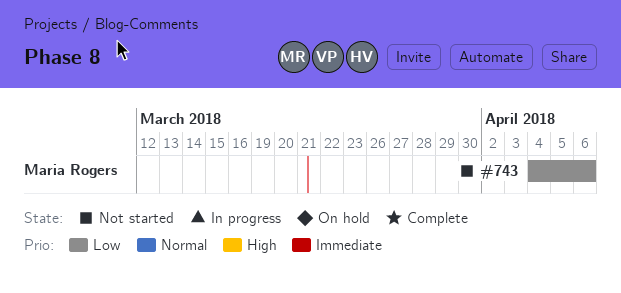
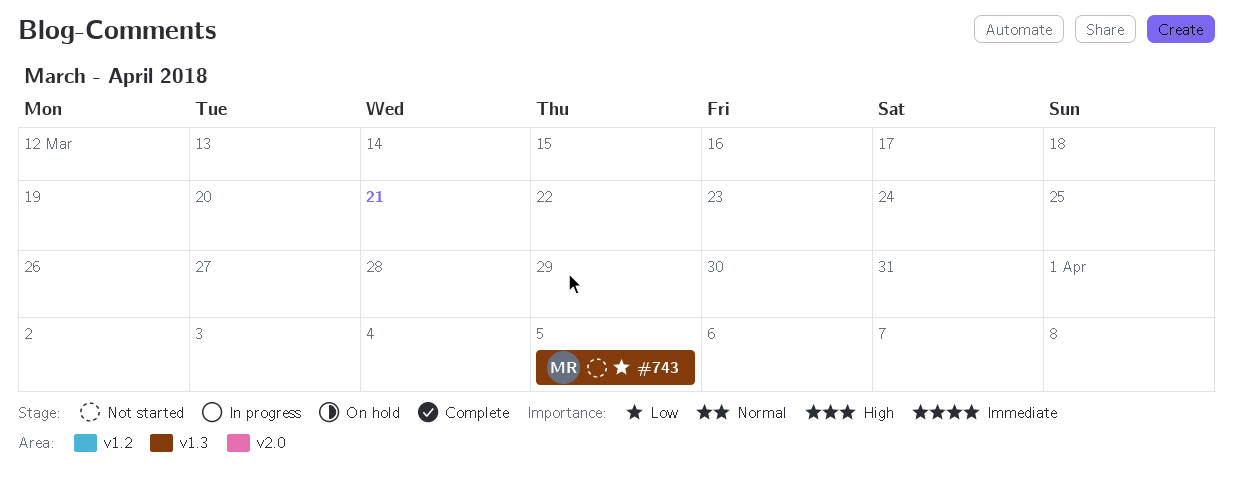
#743, start: Apr 4 -> Apr 5
#743, due: Apr 6 -> Apr 5

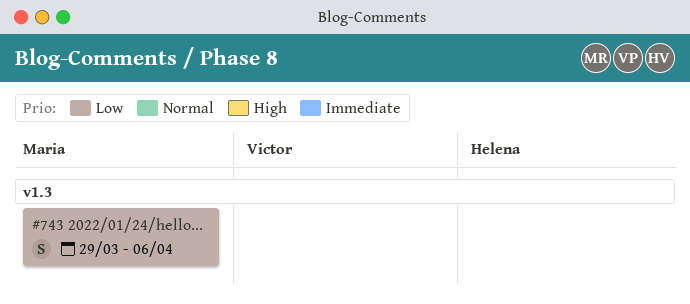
#743, start: Apr 5 -> Mar 29
#743, due: Apr 5 -> Apr 6

